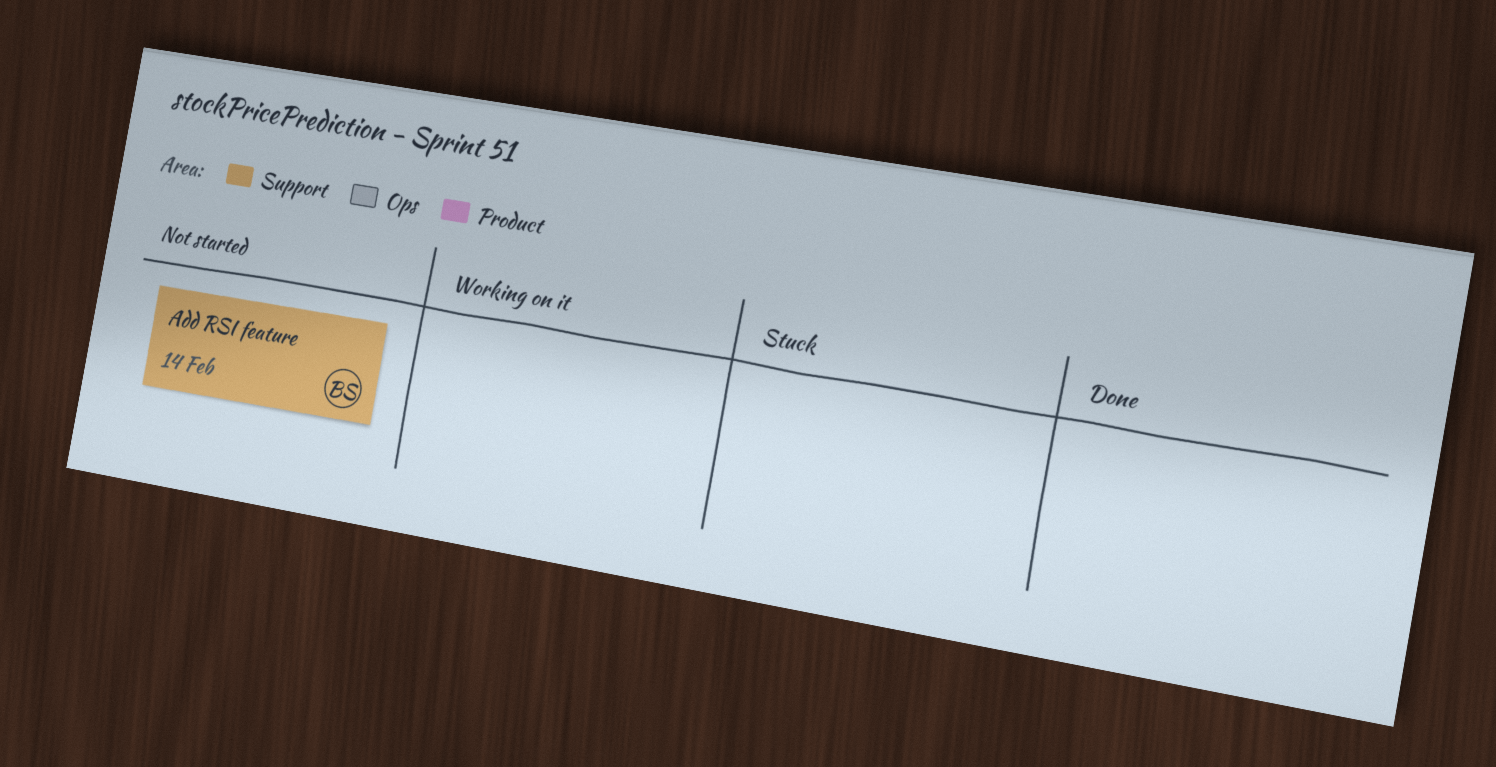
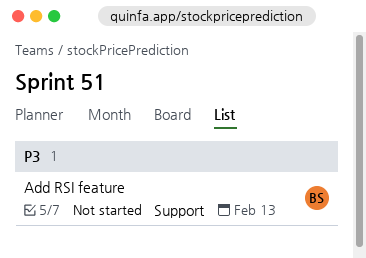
Add RSI feature, due: Feb 14 -> Feb 13

